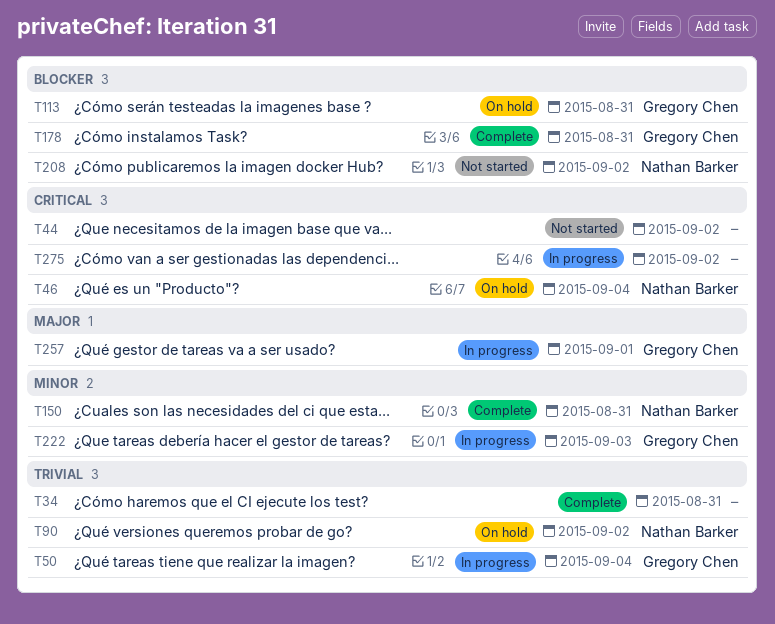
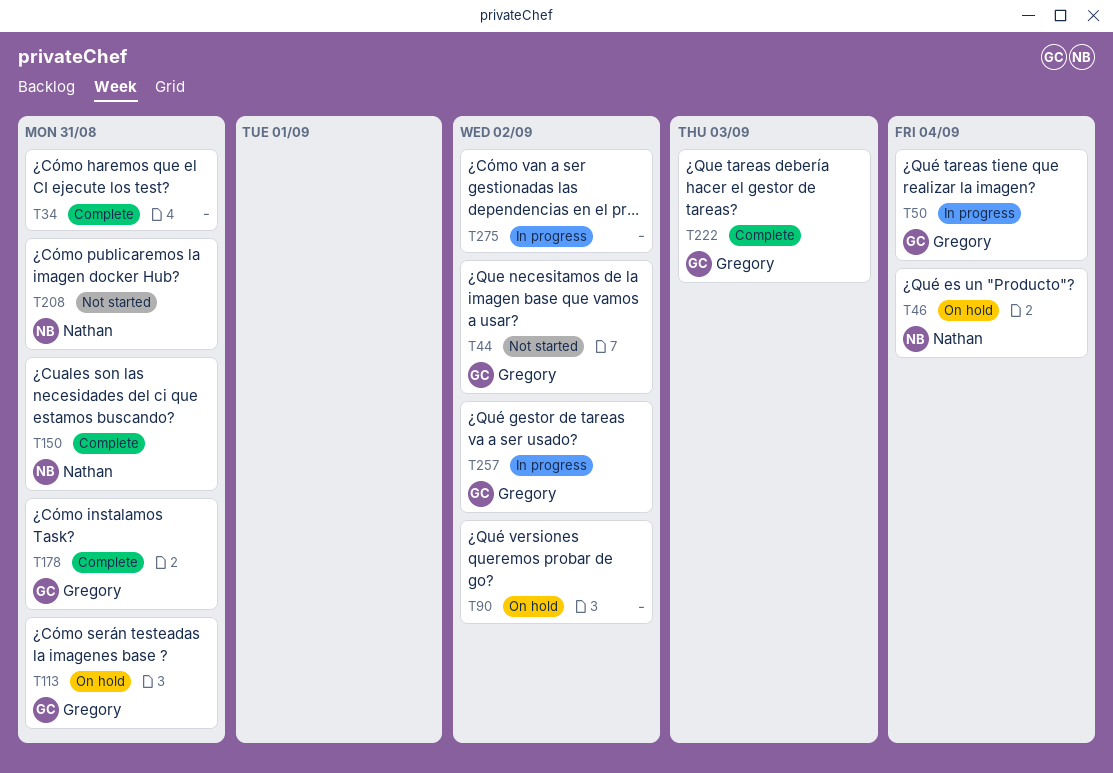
T44, owner: none -> Gregory Chen
T90, owner: Nathan Barker -> none
T208, due: Sep 2 -> Aug 31
T222, status: In progress -> Complete
T257, due: Sep 1 -> Sep 2

